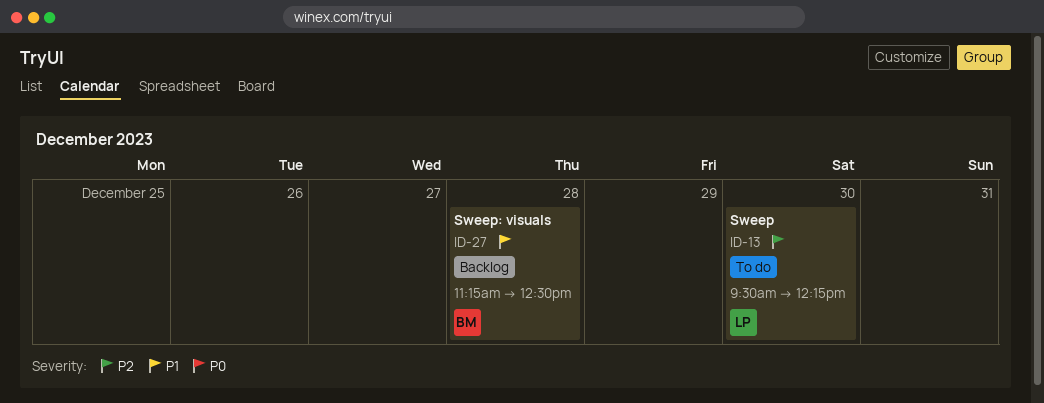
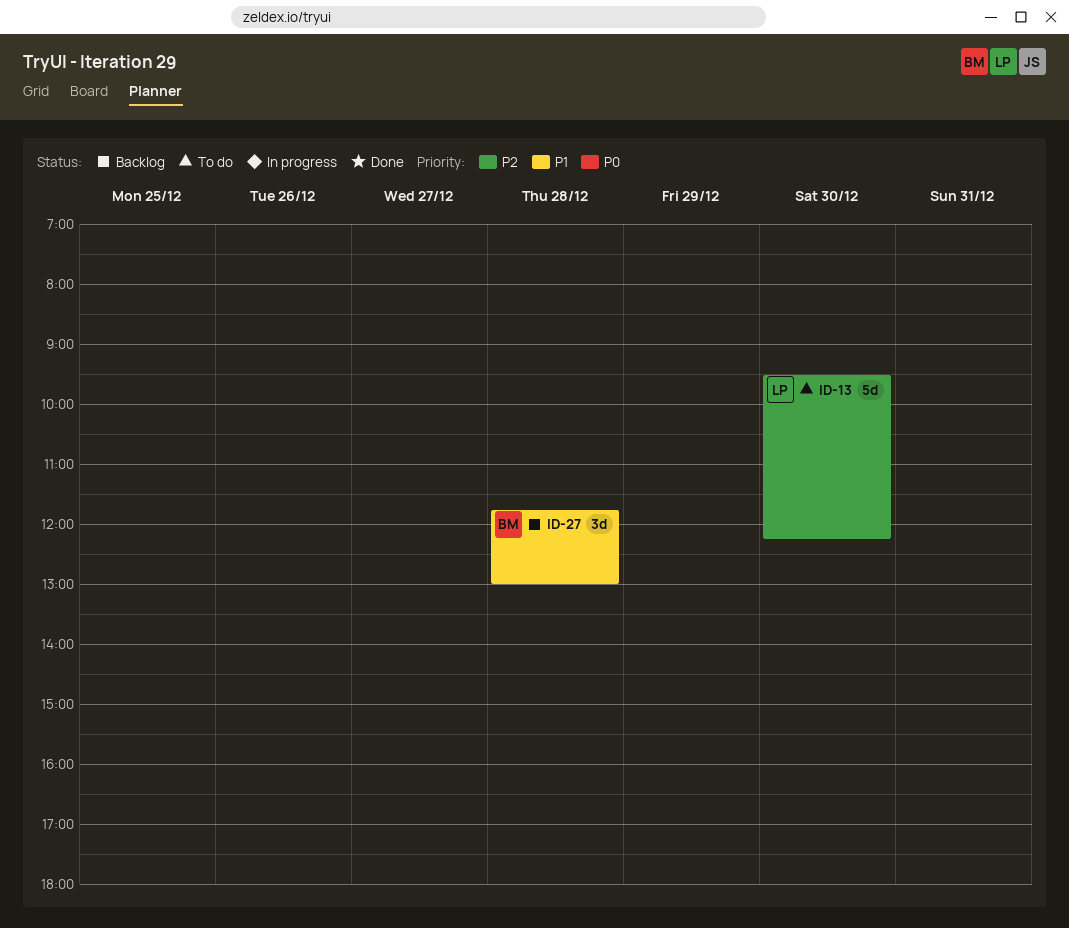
ID-27, begins: 11:15 -> 11:45
ID-27, ends: 12:30 -> 13:00

